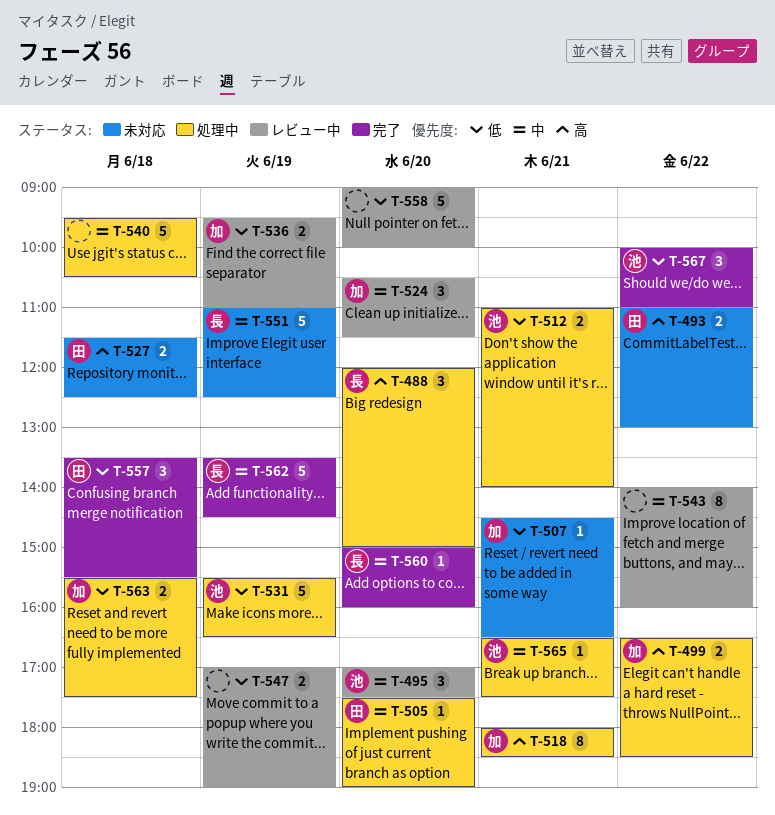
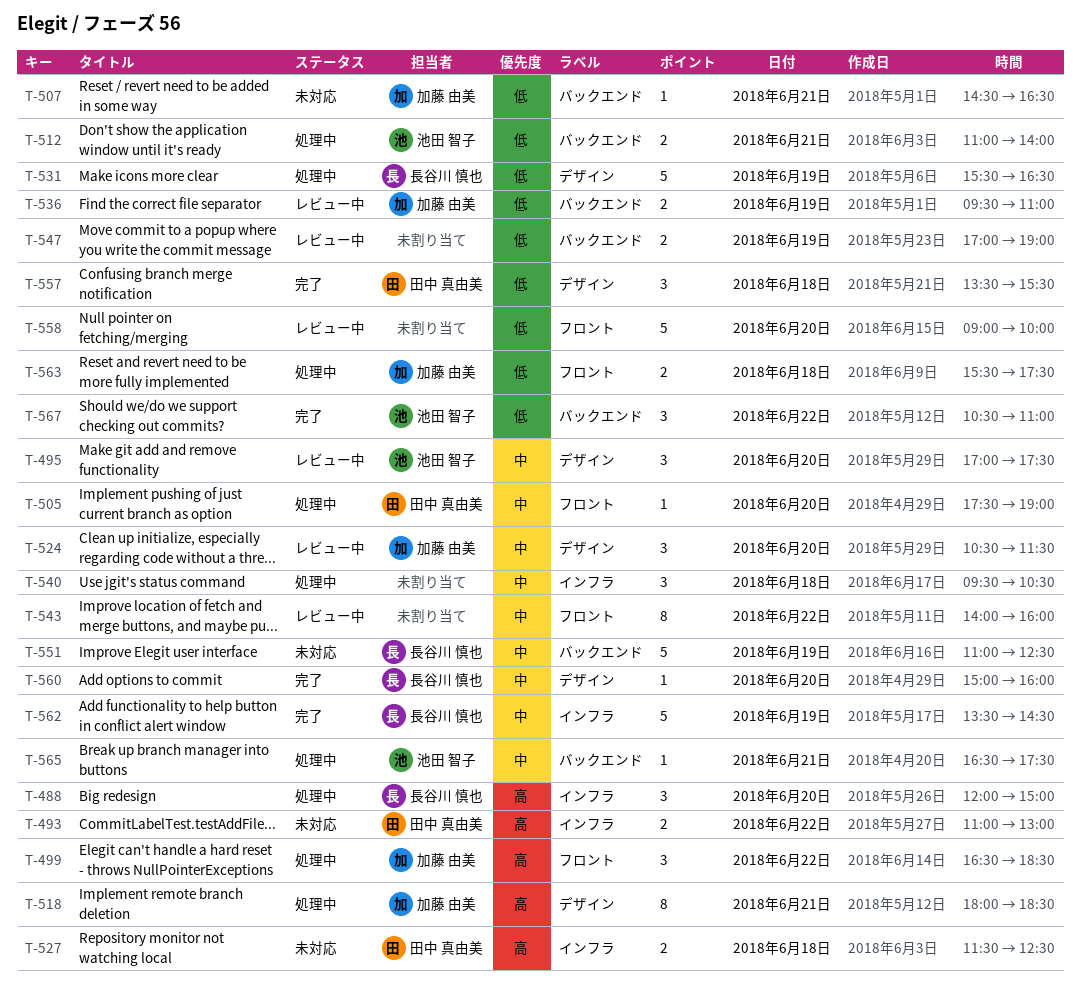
T-499, estimate: 2 -> 3
T-531, owner: 池田 智子 -> 長谷川 慎也
T-540, estimate: 5 -> 3
T-567, begins: 10:00 -> 10:30

